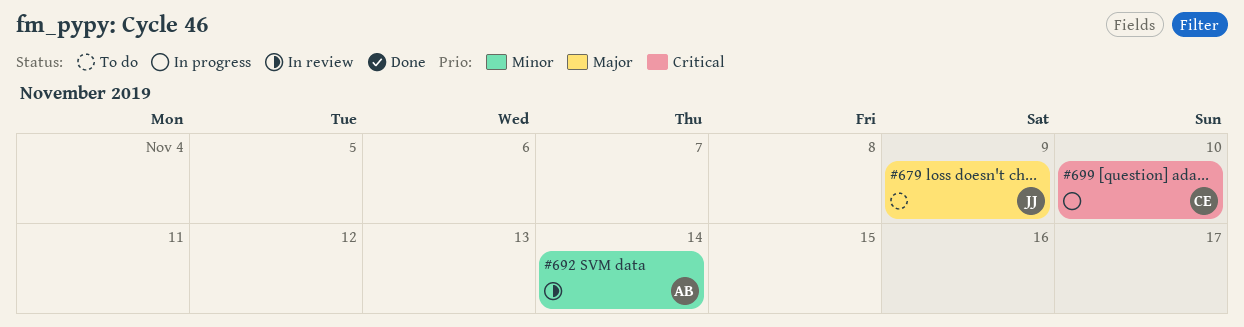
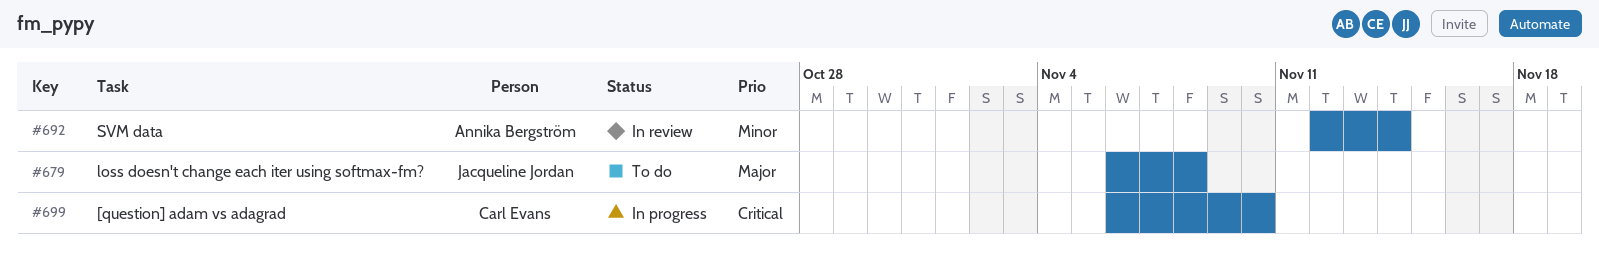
#679, due: Nov 9 -> Nov 8

